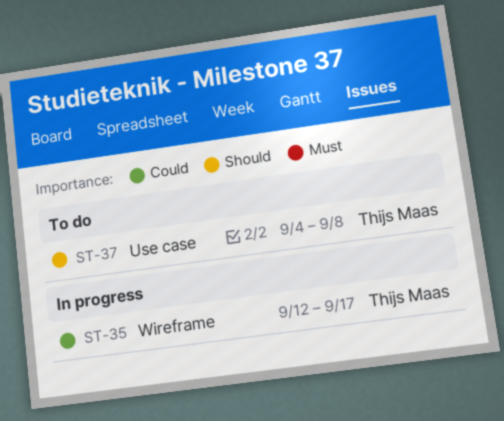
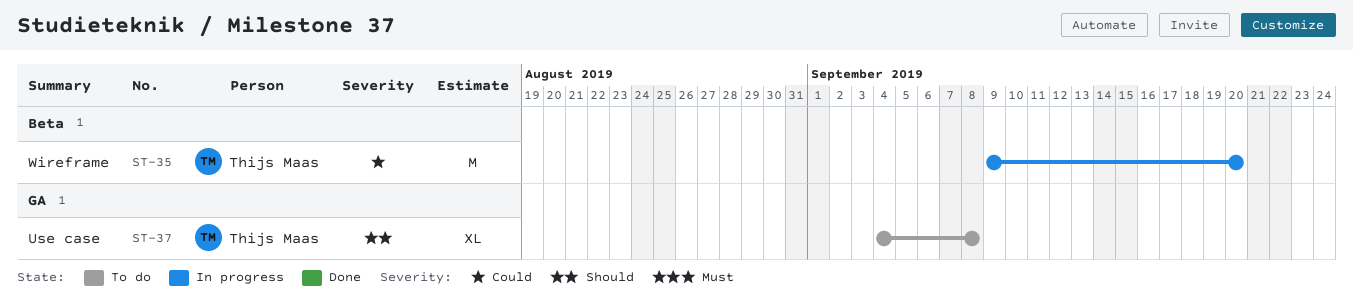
ST-35, start: Sep 12 -> Sep 9
ST-35, due: Sep 17 -> Sep 20

